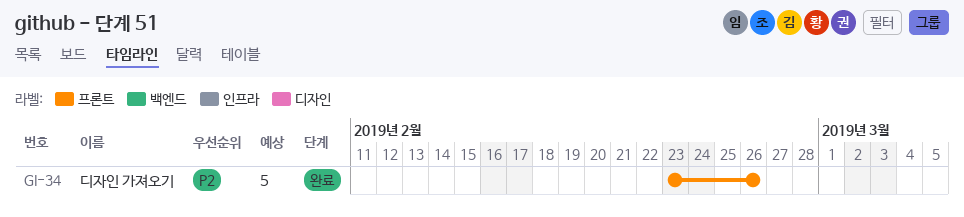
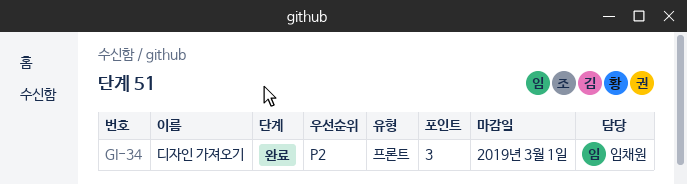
GI-34, estimate: 5 -> 3
GI-34, due: Feb 26 -> Mar 1

